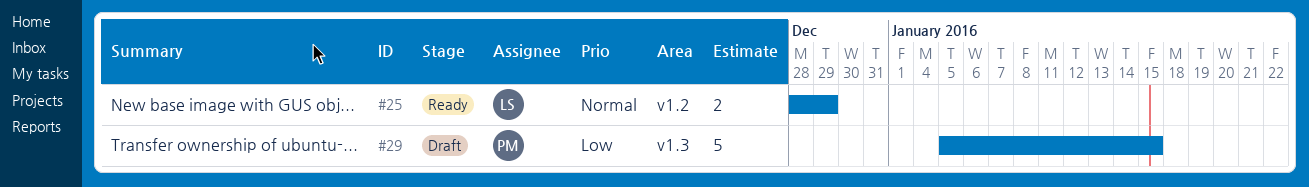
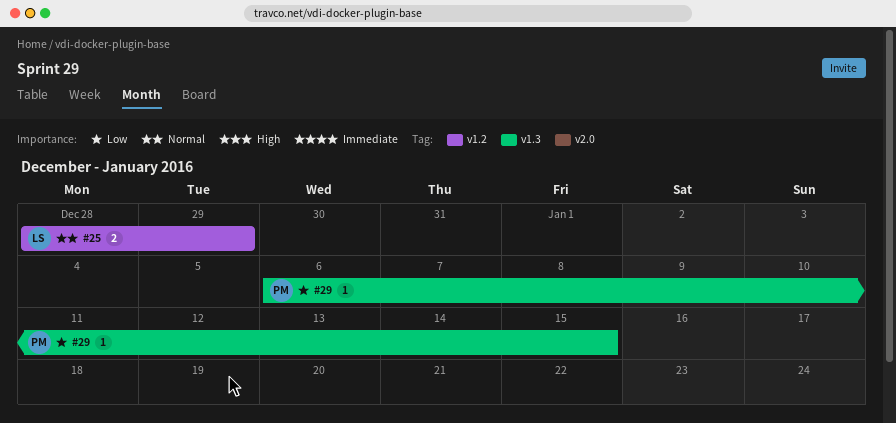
#29, estimate: 5 -> 1
#29, start: Jan 5 -> Jan 6

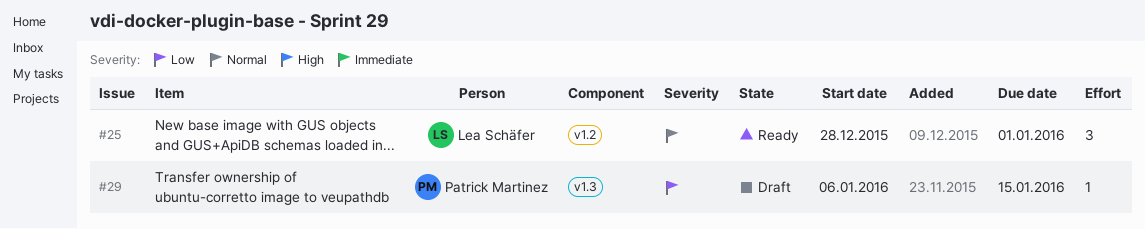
#25, estimate: 2 -> 3
#25, due: Dec 29 -> Jan 1

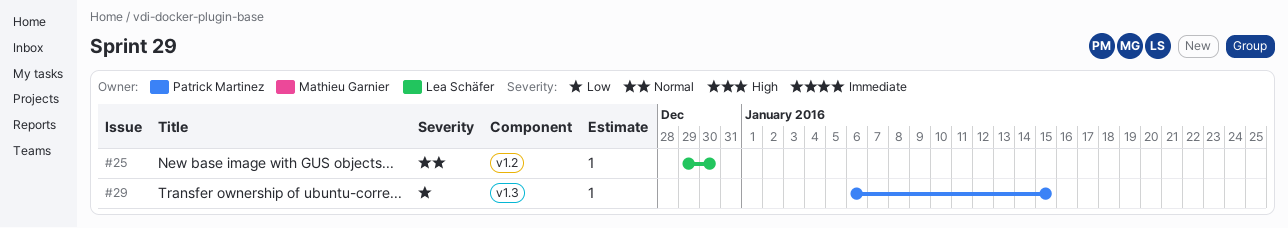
#25, estimate: 3 -> 1
#25, start: Dec 28 -> Dec 29
#25, due: Jan 1 -> Dec 30

